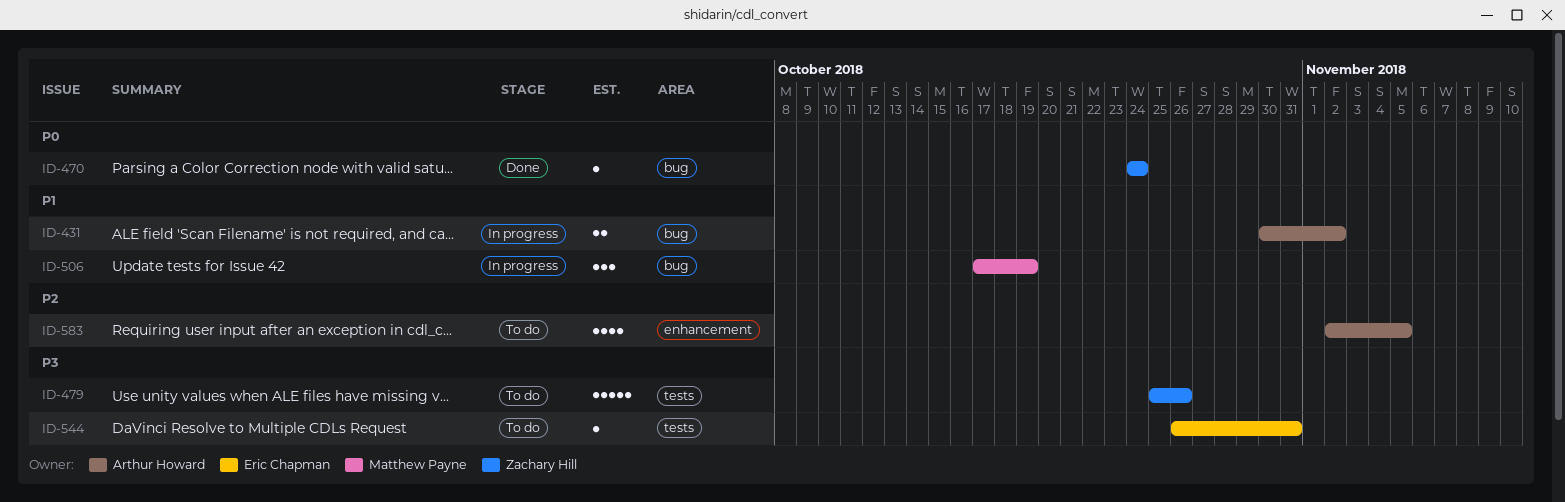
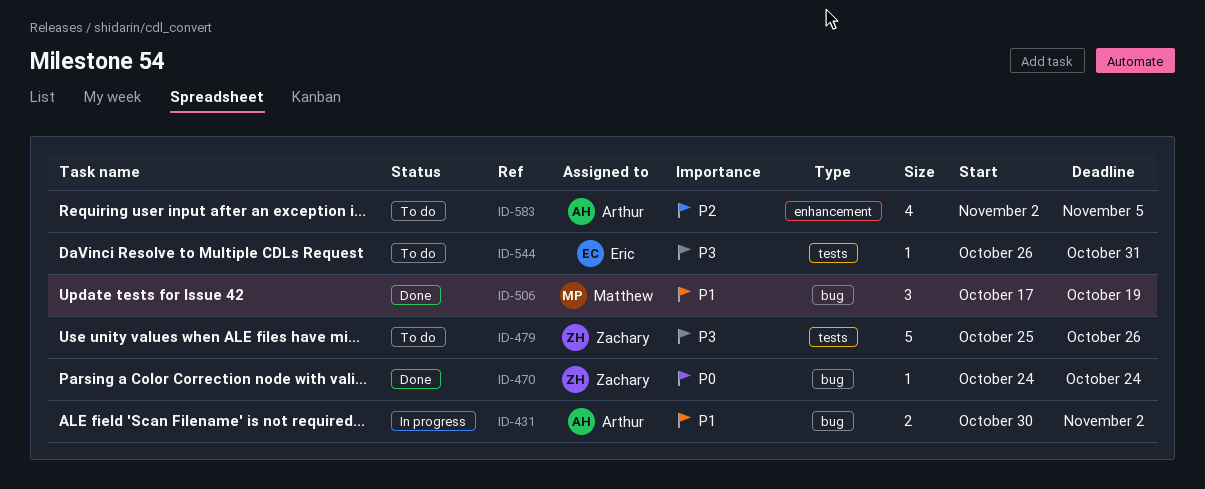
ID-506, status: In progress -> Done

